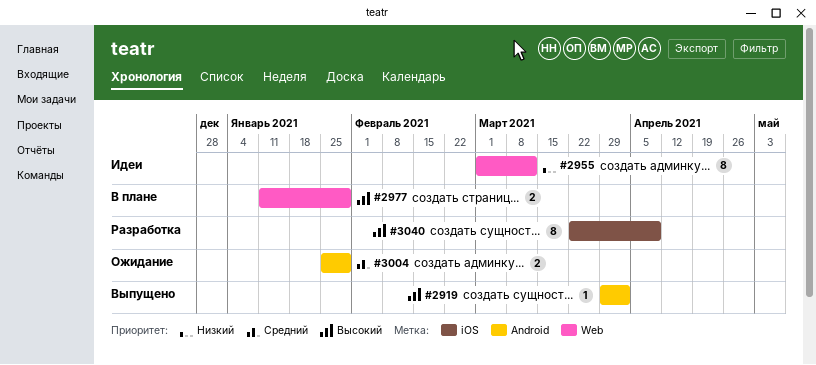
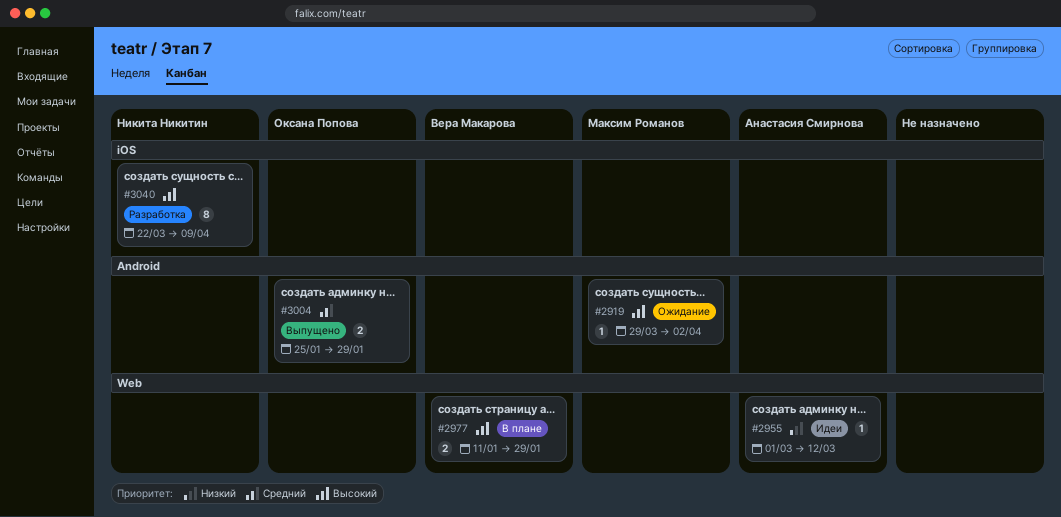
#2919, status: Выпущено -> Ожидание
#2955, estimate: 8 -> 1
#3004, status: Ожидание -> Выпущено

